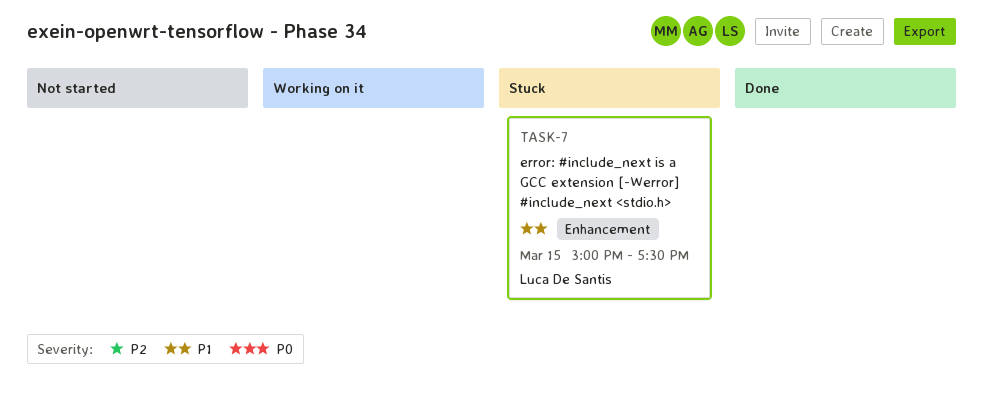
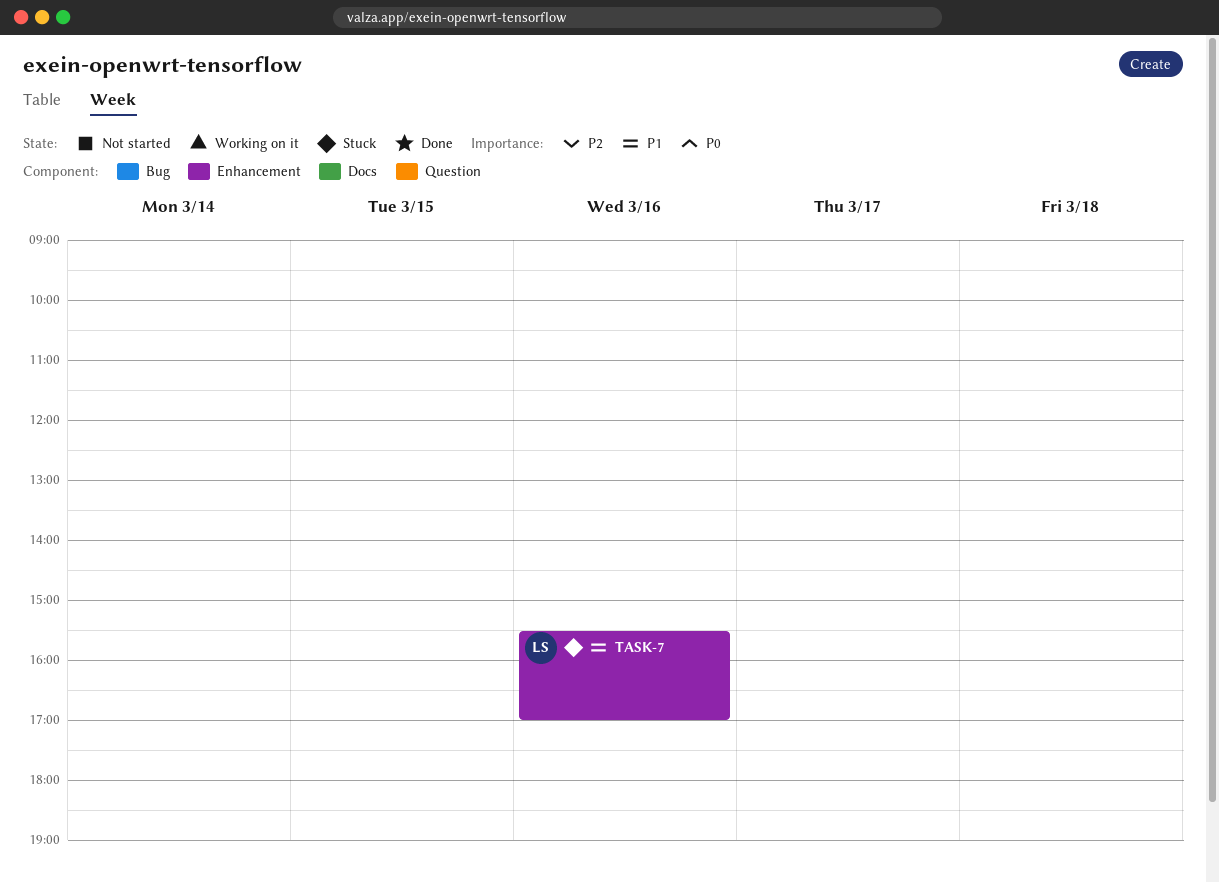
TASK-7, day: Mar 15 -> Mar 16
TASK-7, begins: 15:00 -> 15:30
TASK-7, ends: 17:30 -> 17:00

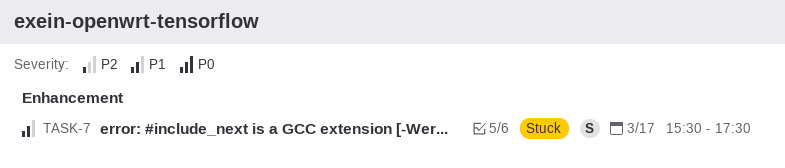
TASK-7, day: Mar 16 -> Mar 17
TASK-7, ends: 17:00 -> 17:30

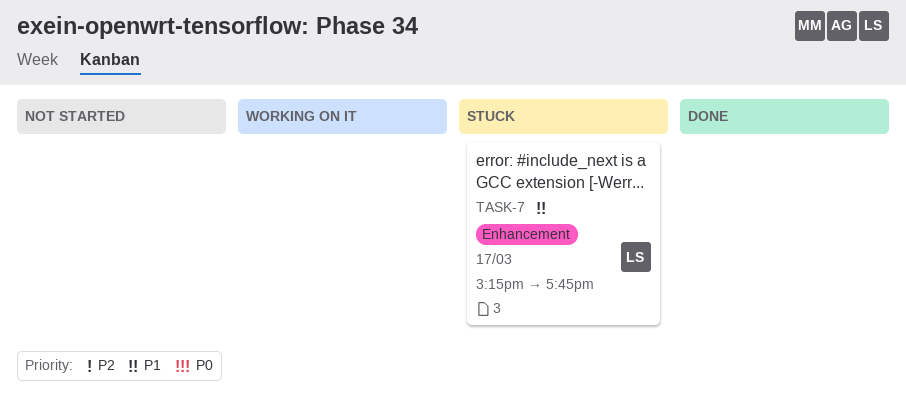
TASK-7, begins: 15:30 -> 15:15
TASK-7, ends: 17:30 -> 17:45

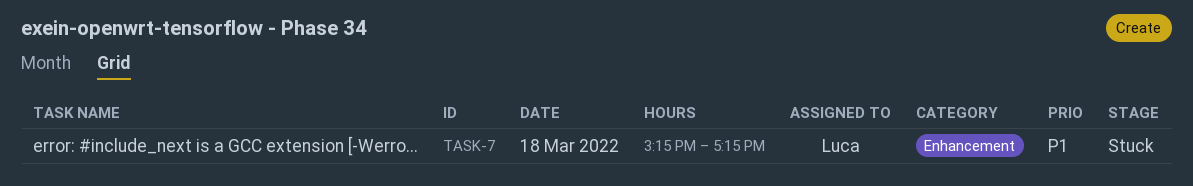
TASK-7, day: Mar 17 -> Mar 18
TASK-7, ends: 17:45 -> 17:15

